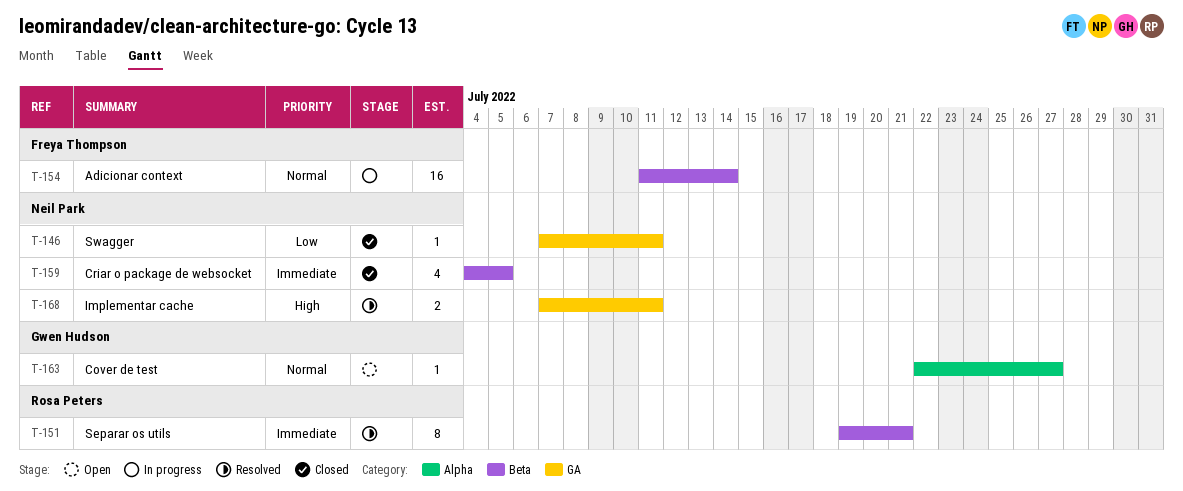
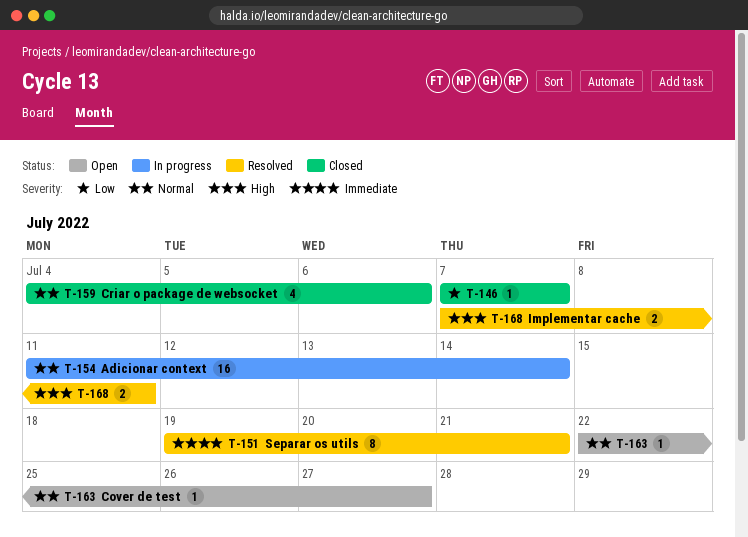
T-146, due: Jul 11 -> Jul 7
T-159, priority: Immediate -> Normal
T-159, due: Jul 5 -> Jul 6

